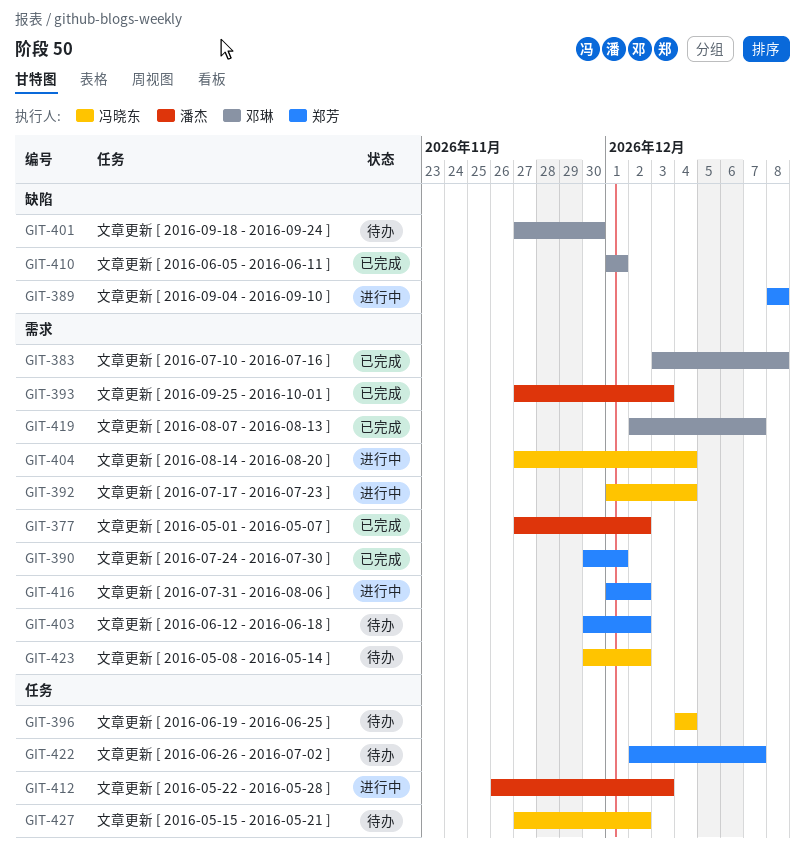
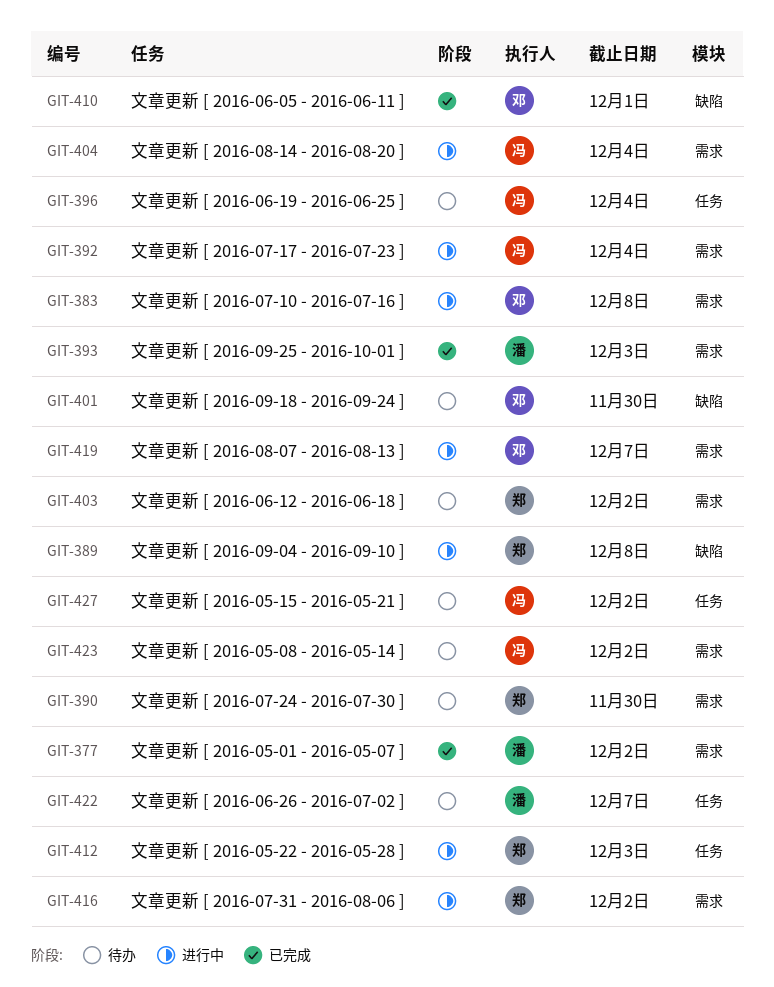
GIT-383, status: 已完成 -> 进行中
GIT-390, status: 已完成 -> 待办
GIT-390, due: Dec 1 -> Nov 30
GIT-412, owner: 潘杰 -> 郑芳
GIT-419, status: 已完成 -> 进行中
GIT-422, owner: 郑芳 -> 潘杰

